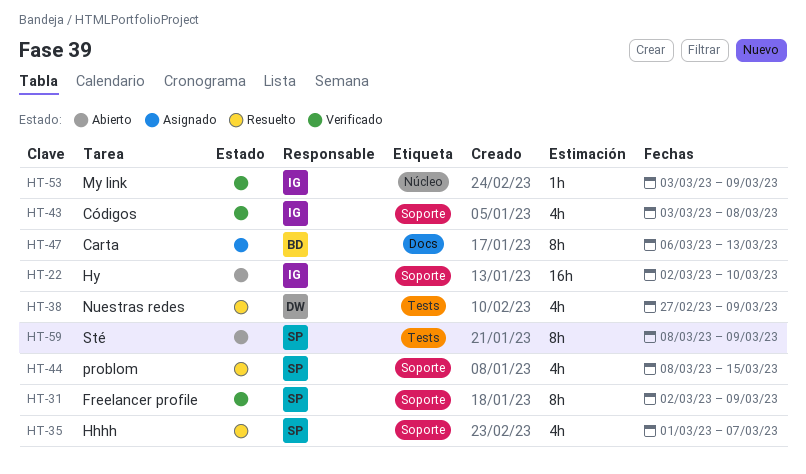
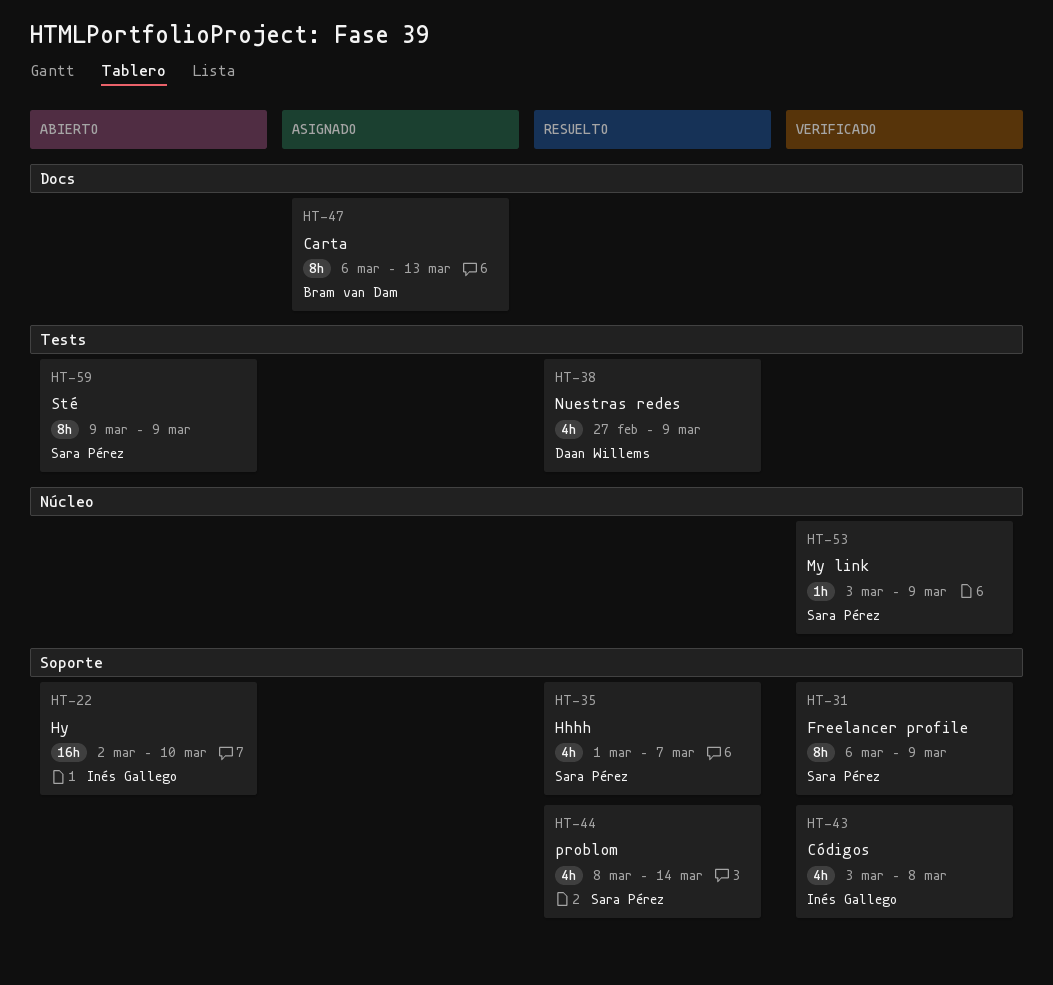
HT-31, start: Mar 2 -> Mar 6
HT-44, due: Mar 15 -> Mar 14
HT-53, owner: Inés Gallego -> Sara Pérez
HT-59, start: Mar 8 -> Mar 9

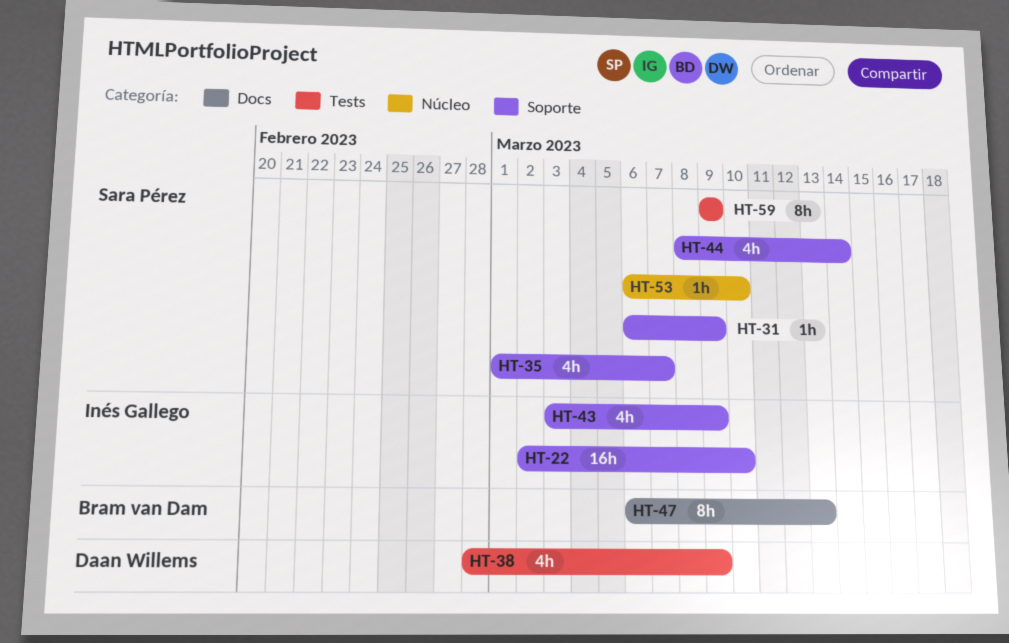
HT-31, estimate: 8h -> 1h
HT-38, start: Feb 27 -> Feb 28
HT-43, due: Mar 8 -> Mar 9
HT-53, start: Mar 3 -> Mar 6
HT-53, due: Mar 9 -> Mar 10

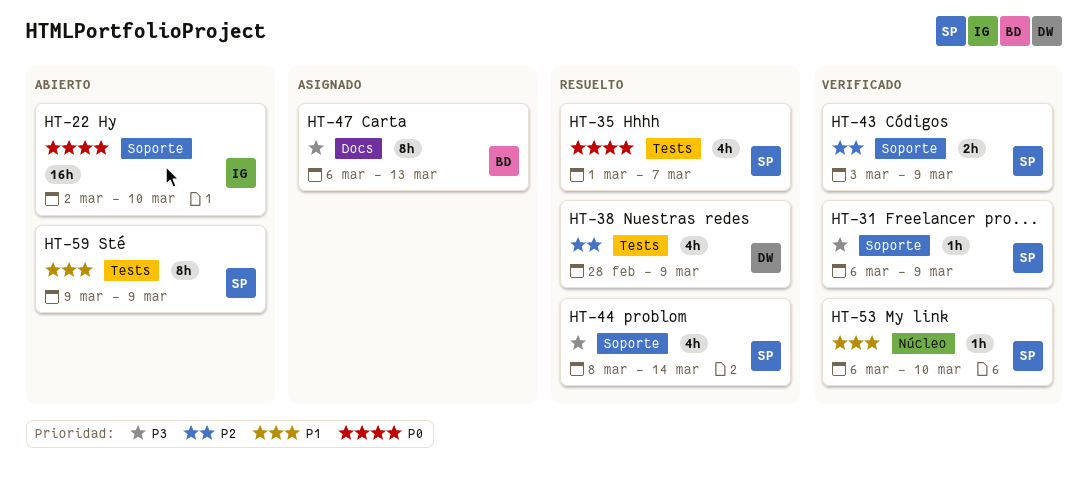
HT-35, label: Soporte -> Tests
HT-43, owner: Inés Gallego -> Sara Pérez
HT-43, estimate: 4h -> 2h

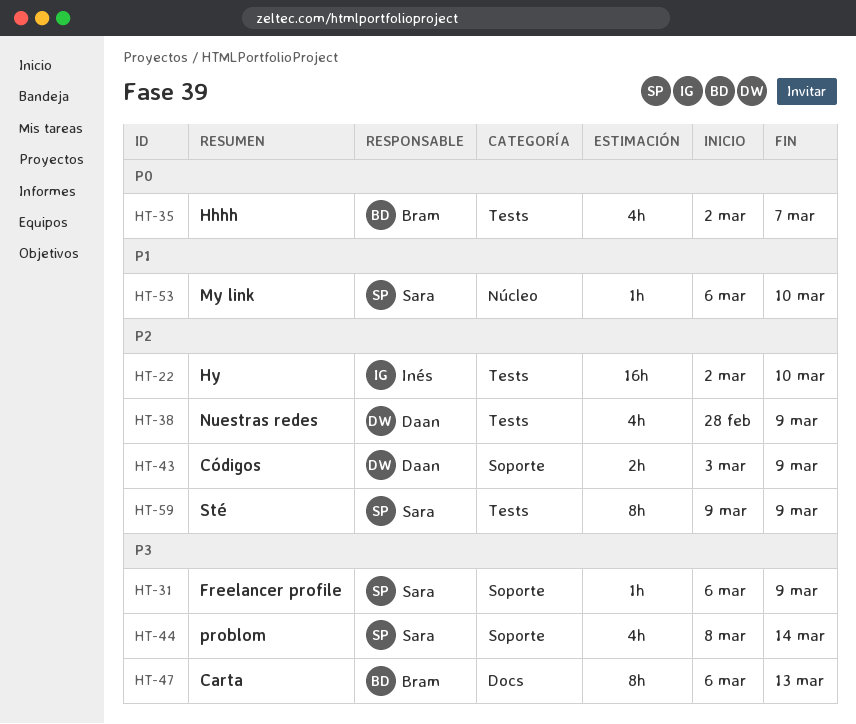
HT-22, priority: P0 -> P2
HT-22, label: Soporte -> Tests
HT-35, owner: Sara -> Bram
HT-35, start: Mar 1 -> Mar 2
HT-43, owner: Sara -> Daan
HT-59, priority: P1 -> P2

